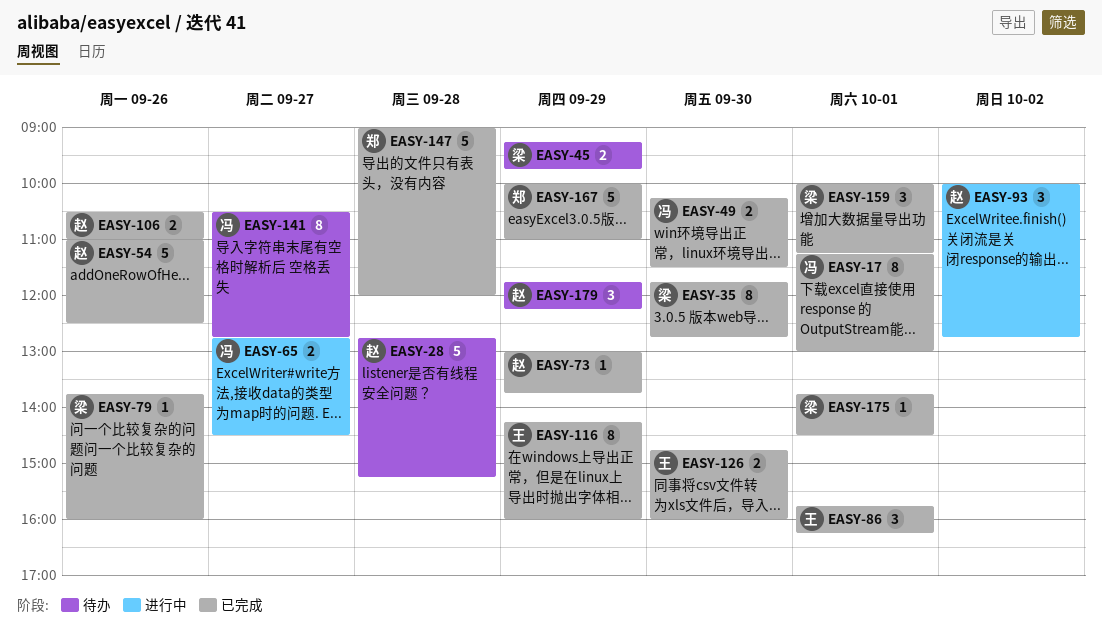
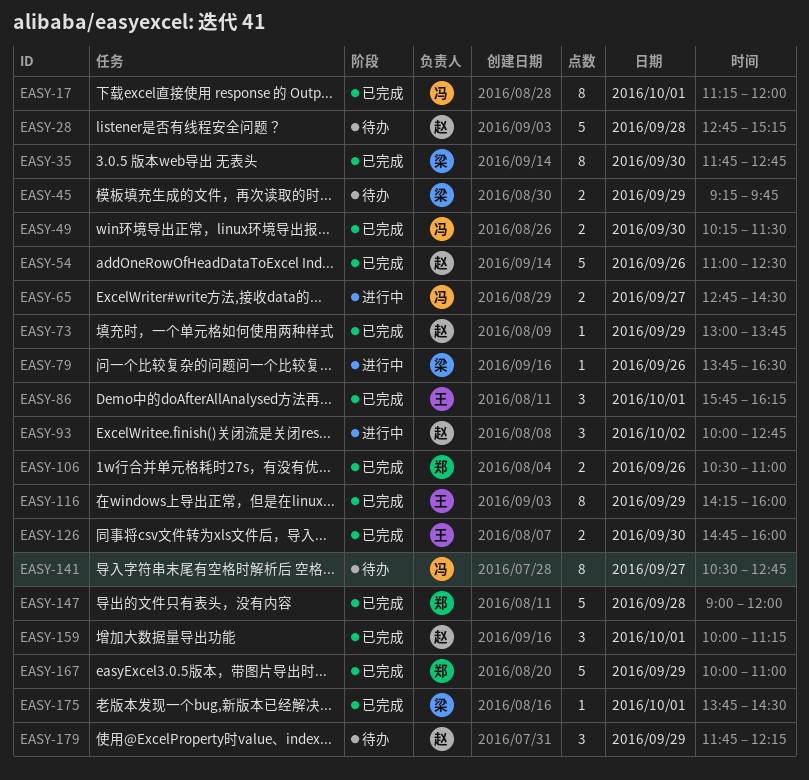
EASY-17, ends: 13:00 -> 12:00
EASY-79, status: 已完成 -> 进行中
EASY-79, ends: 16:00 -> 16:30
EASY-106, owner: 赵 -> 郑
EASY-159, owner: 梁 -> 赵

